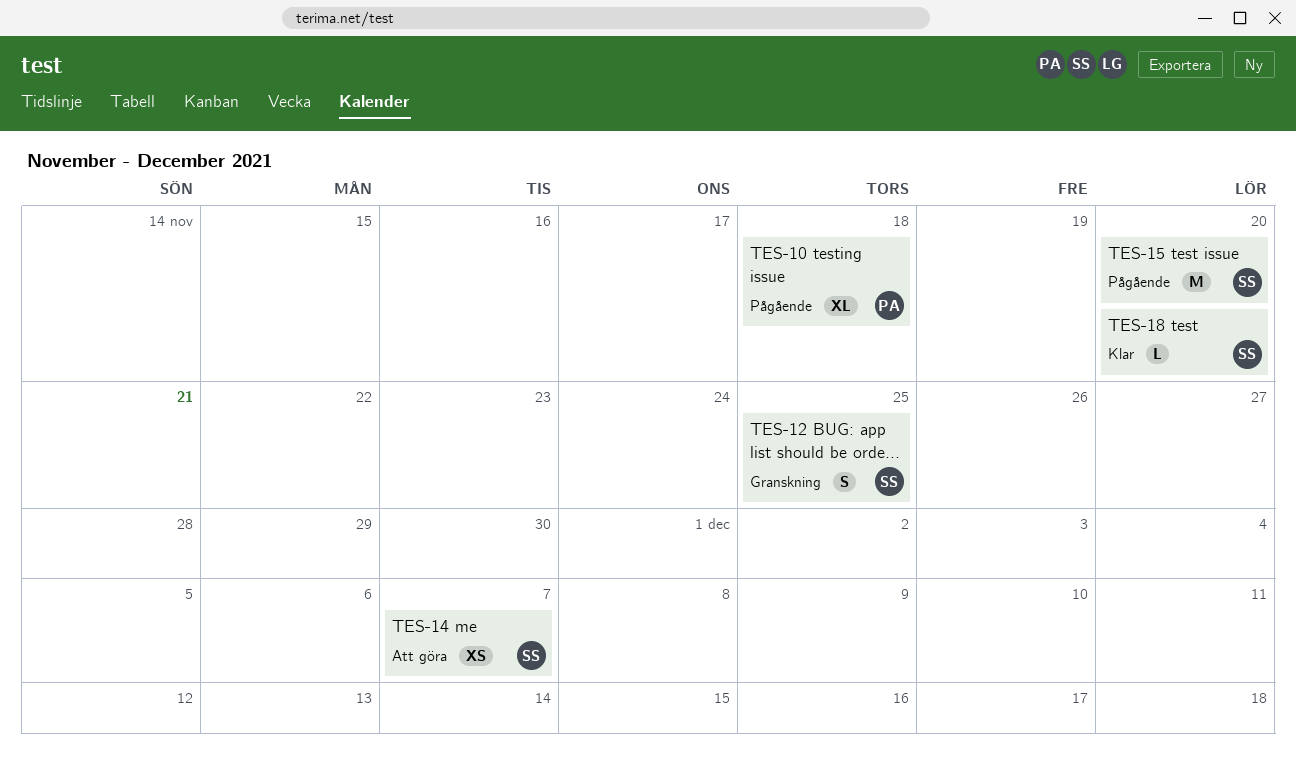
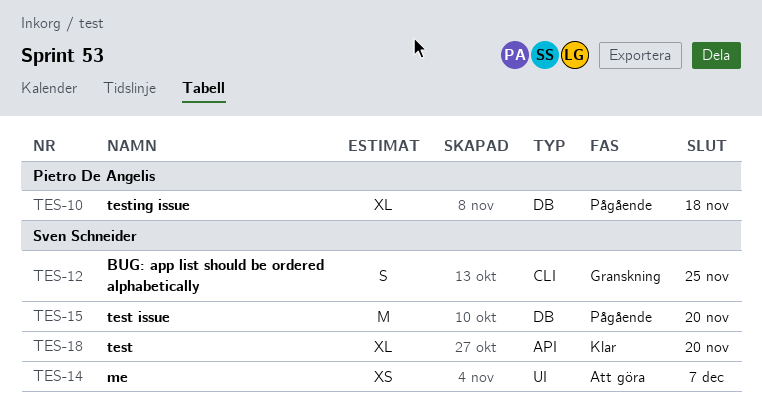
TES-18, estimate: L -> XL

